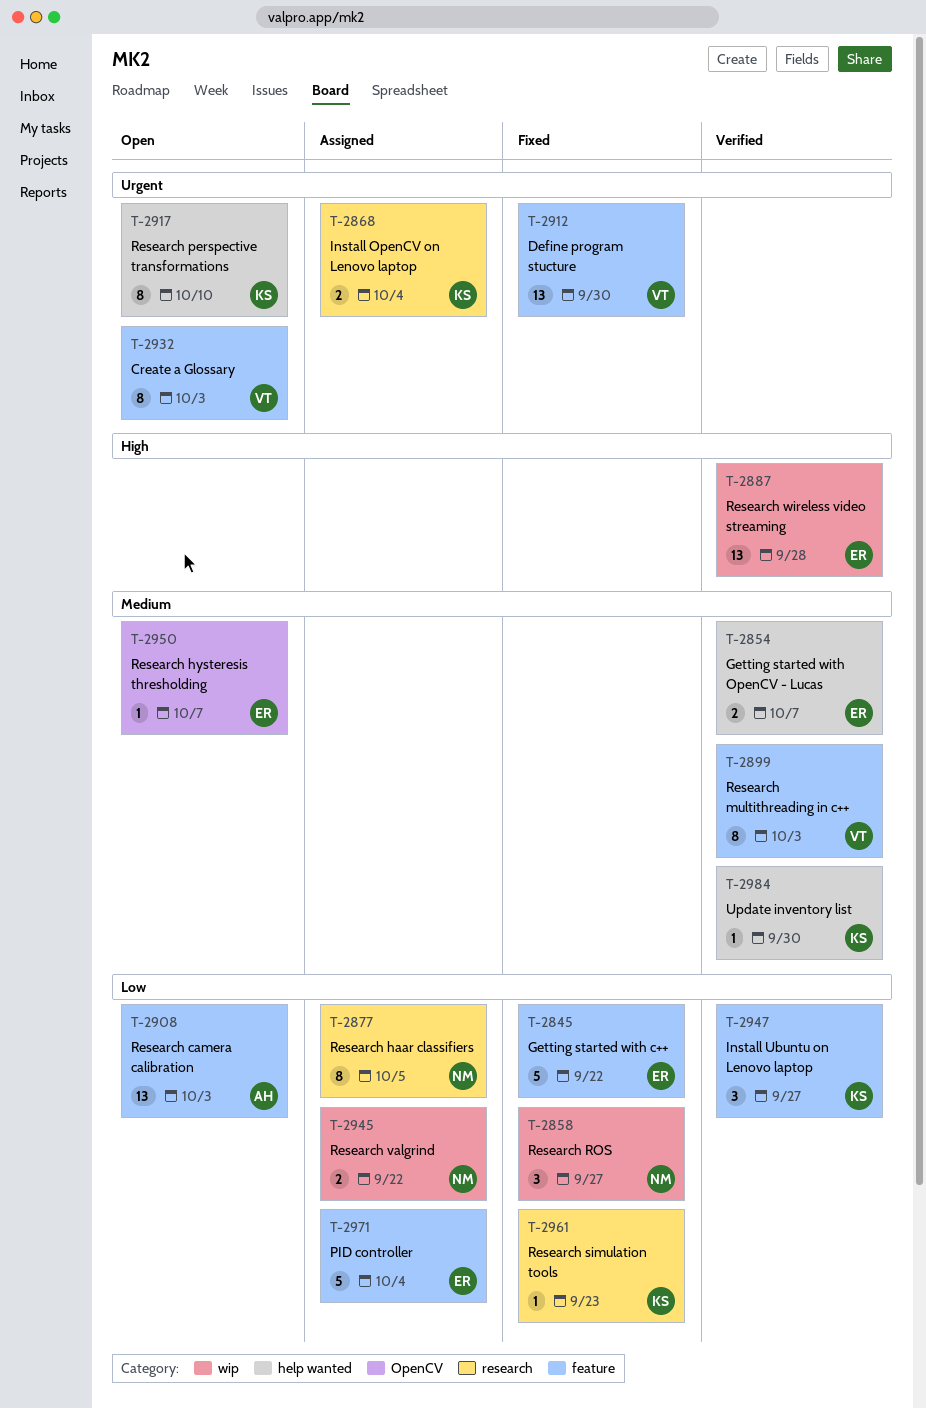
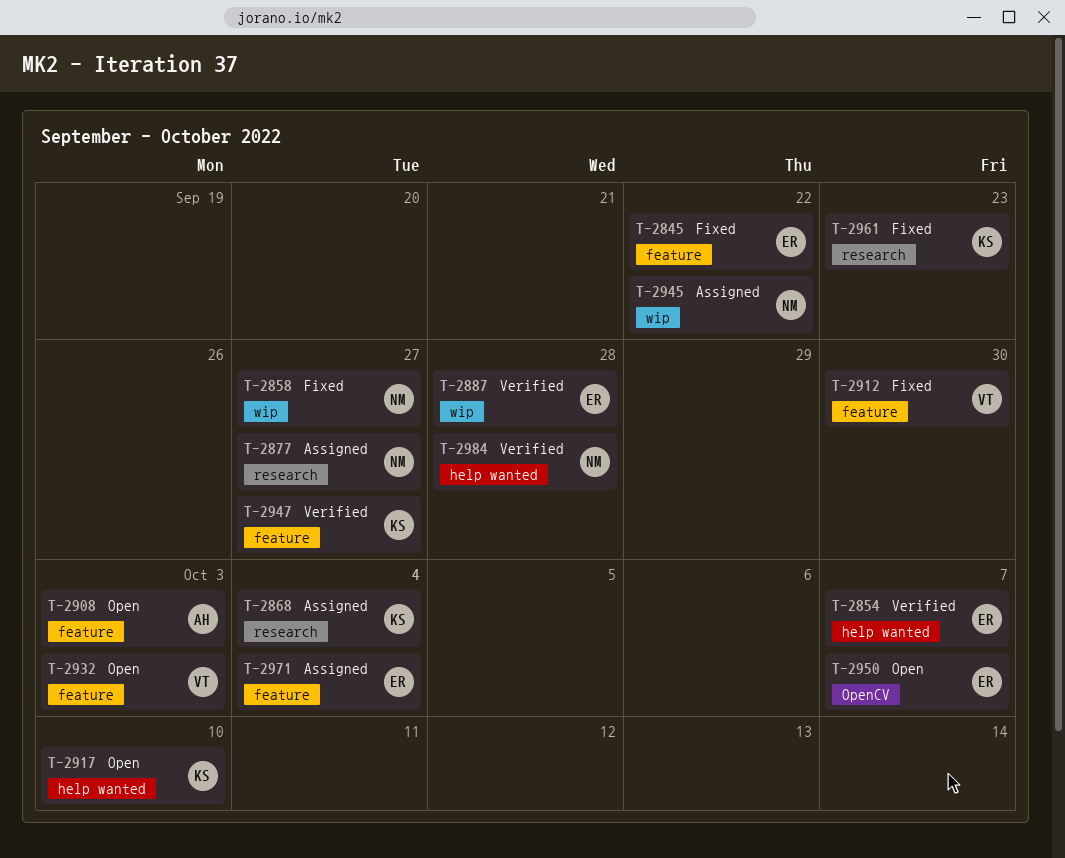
T-2877, due: Oct 5 -> Sep 27
T-2899: present -> none
T-2984, owner: KS -> NM
T-2984, due: Sep 30 -> Sep 28

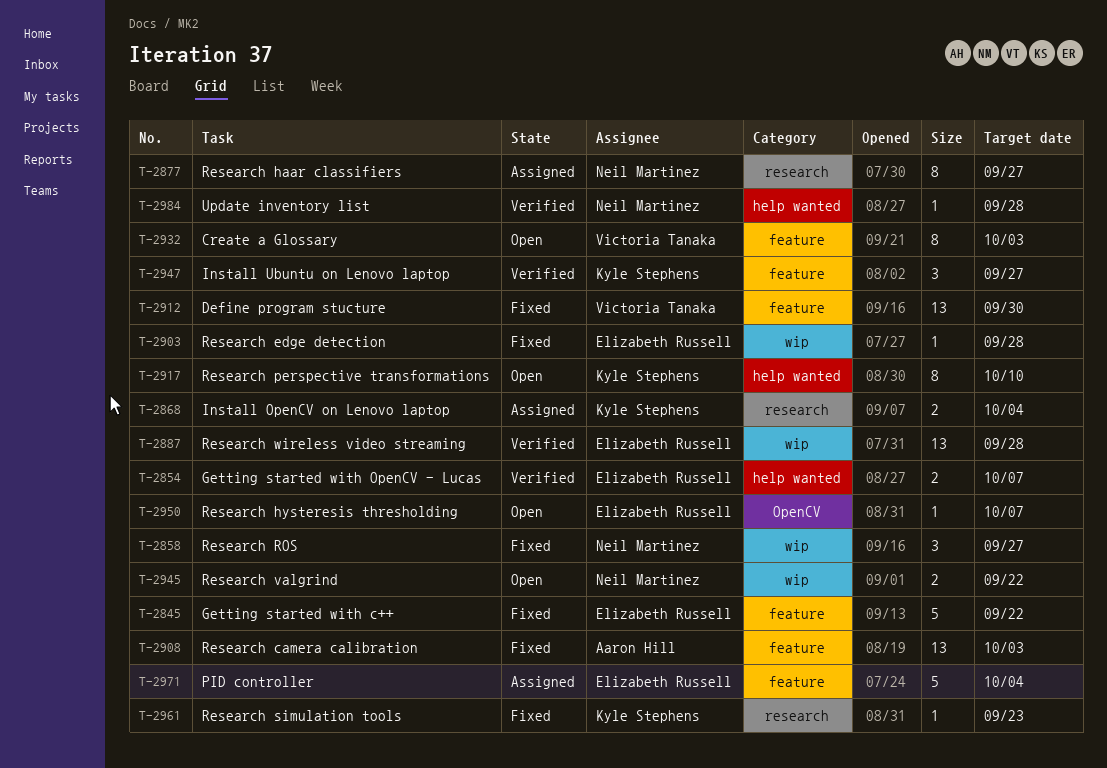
T-2903: none -> present
T-2908, status: Open -> Fixed
T-2945, status: Assigned -> Open

